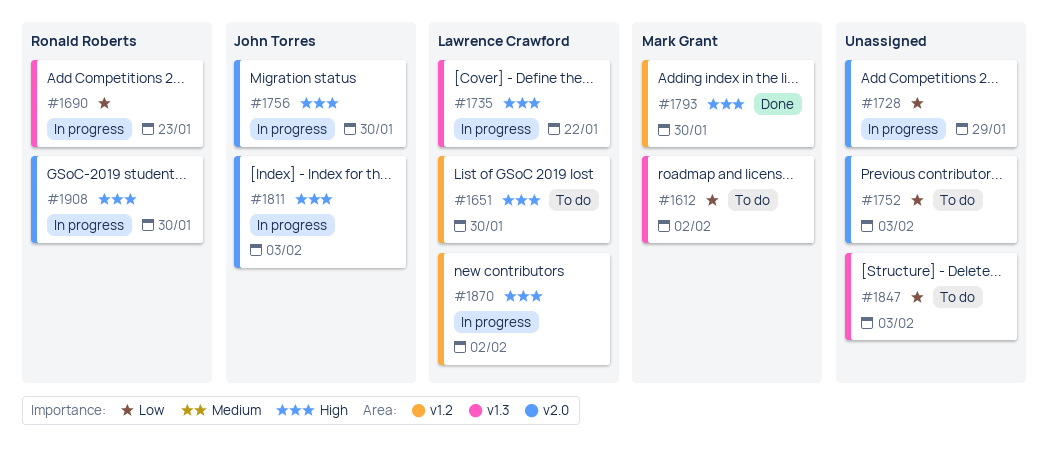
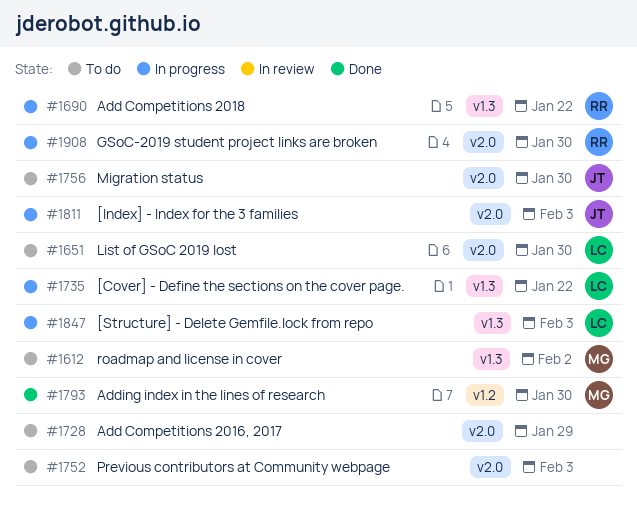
#1651, label: v1.2 -> v2.0
#1690, due: Jan 23 -> Jan 22
#1728, status: In progress -> To do
#1756, status: In progress -> To do
#1847, status: To do -> In progress
#1847, owner: none -> Lawrence Crawford
#1870: present -> none

